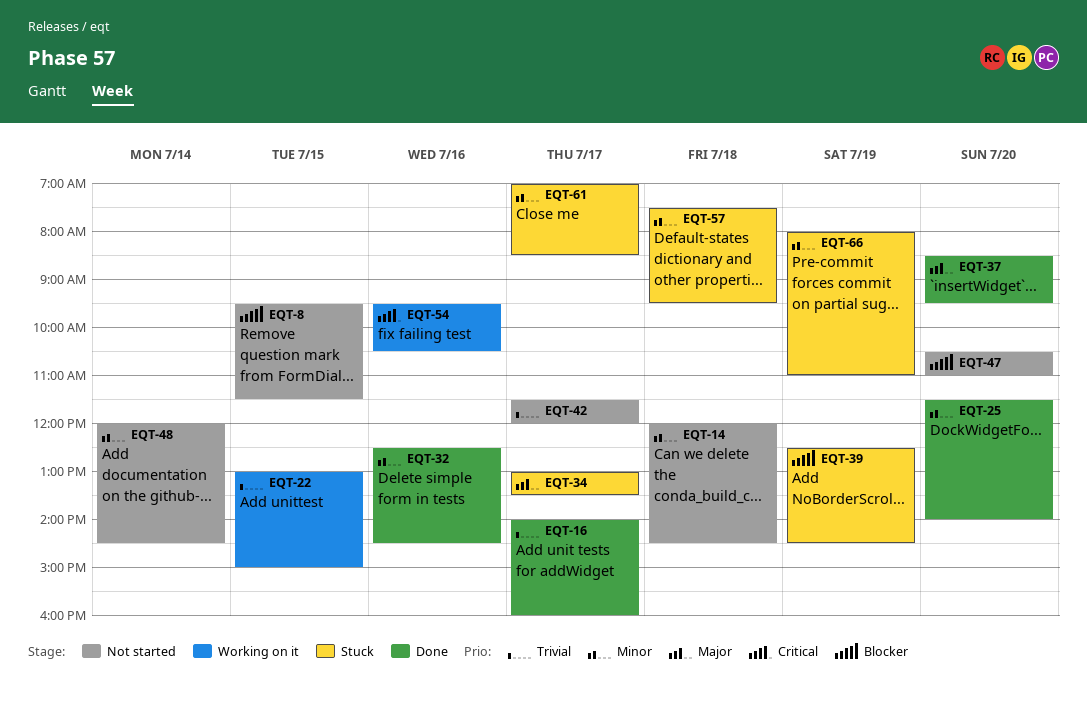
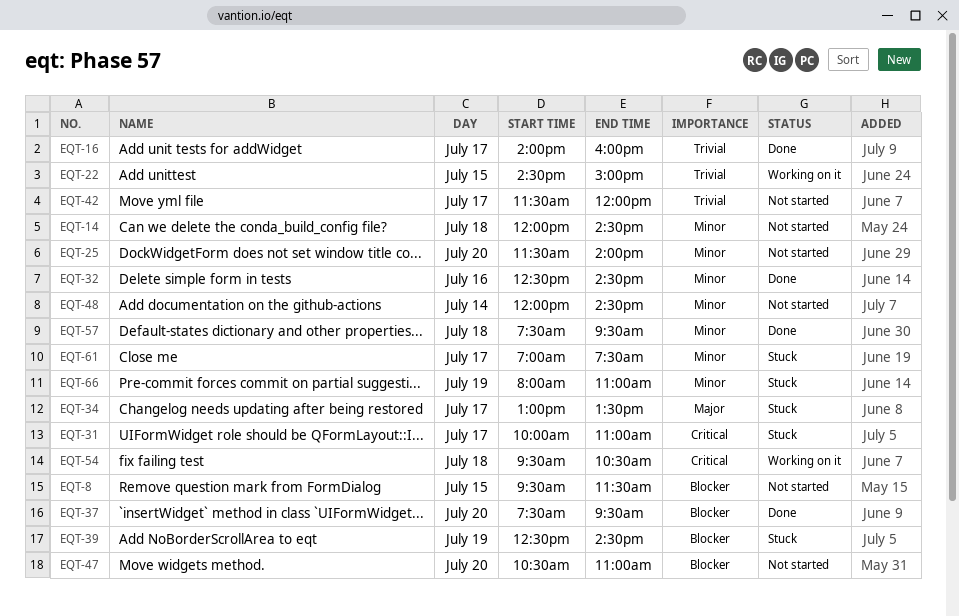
EQT-22, begins: 13:00 -> 14:30
EQT-25, status: Done -> Not started
EQT-31: none -> present
EQT-37, priority: Major -> Blocker
EQT-37, begins: 08:30 -> 07:30
EQT-54, day: Jul 16 -> Jul 18
EQT-57, status: Stuck -> Done
EQT-61, ends: 08:30 -> 07:30

